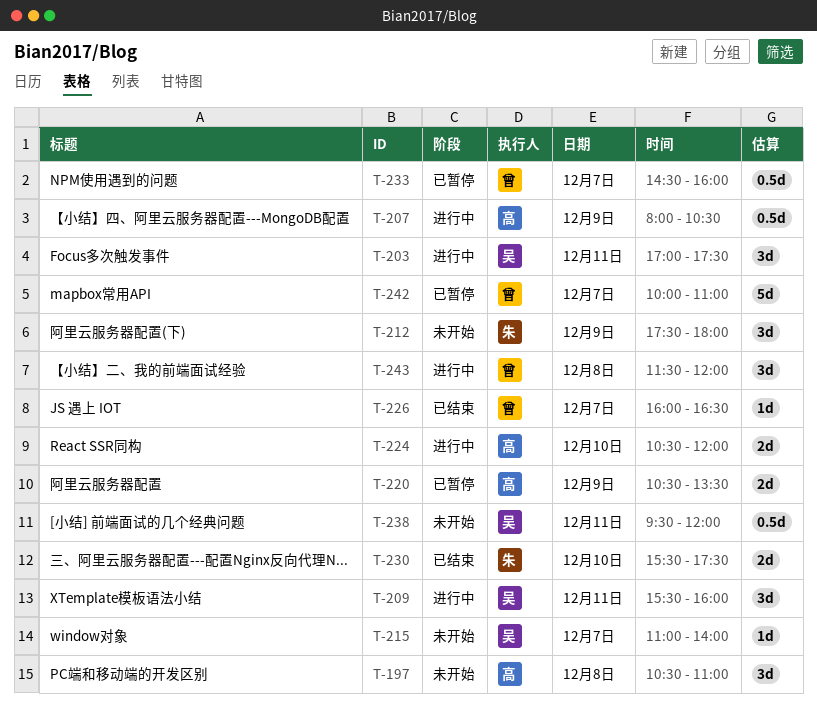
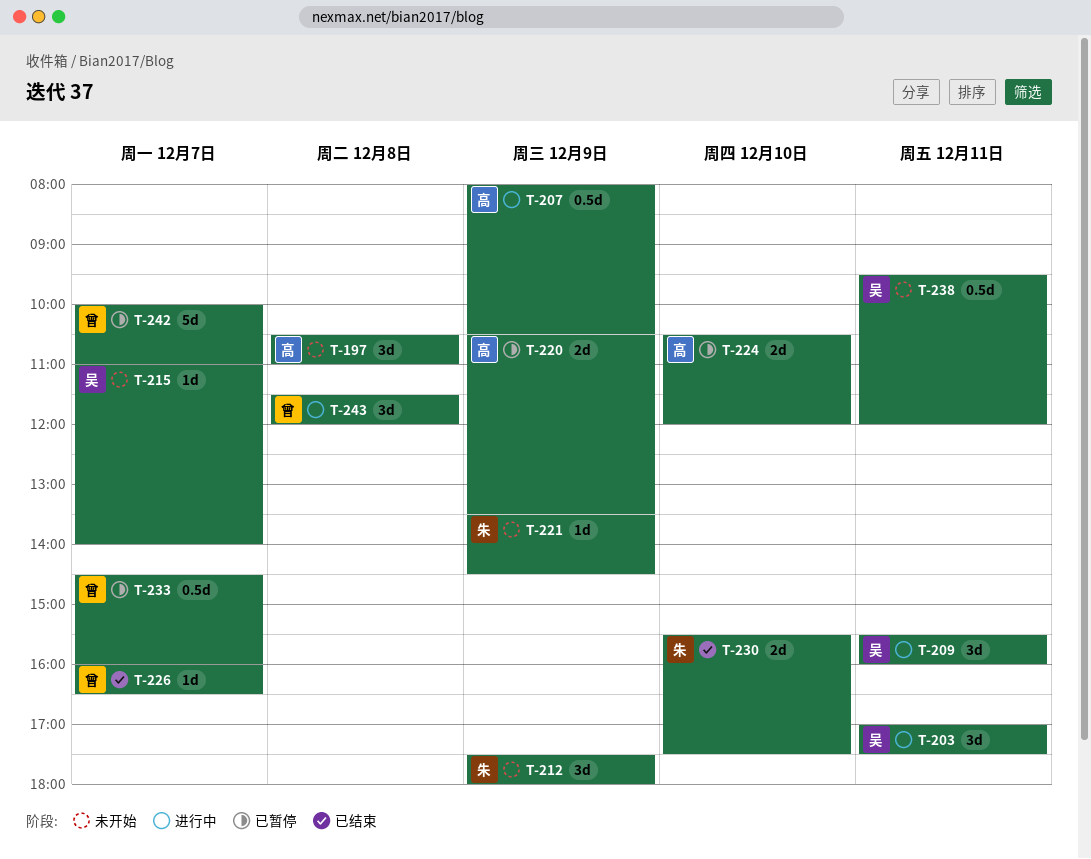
T-221: none -> present
T-224, status: 进行中 -> 已暂停

